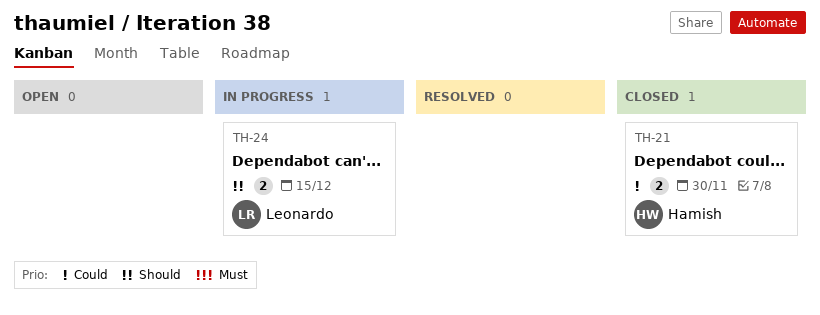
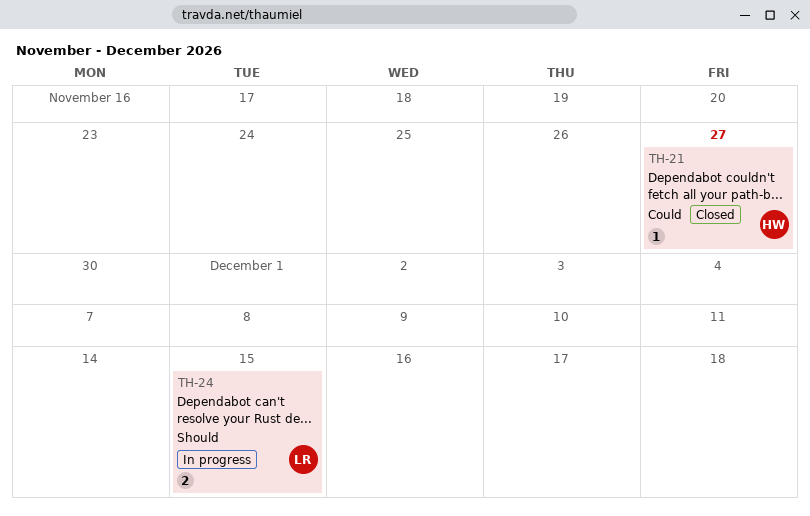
TH-21, estimate: 2 -> 1
TH-21, due: Nov 30 -> Nov 27

